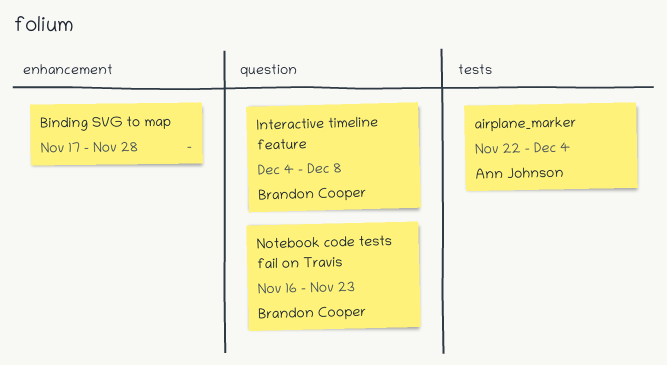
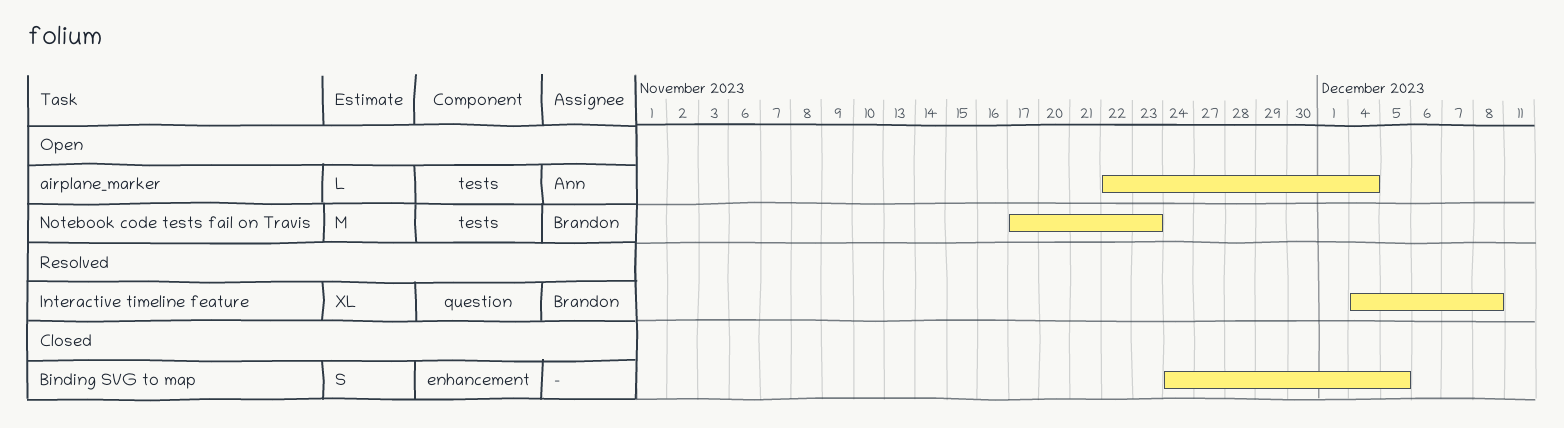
Binding SVG to map, start: Nov 17 -> Nov 24
Binding SVG to map, due: Nov 28 -> Dec 5
Notebook code tests fail on Travis, label: question -> tests
Notebook code tests fail on Travis, start: Nov 16 -> Nov 17

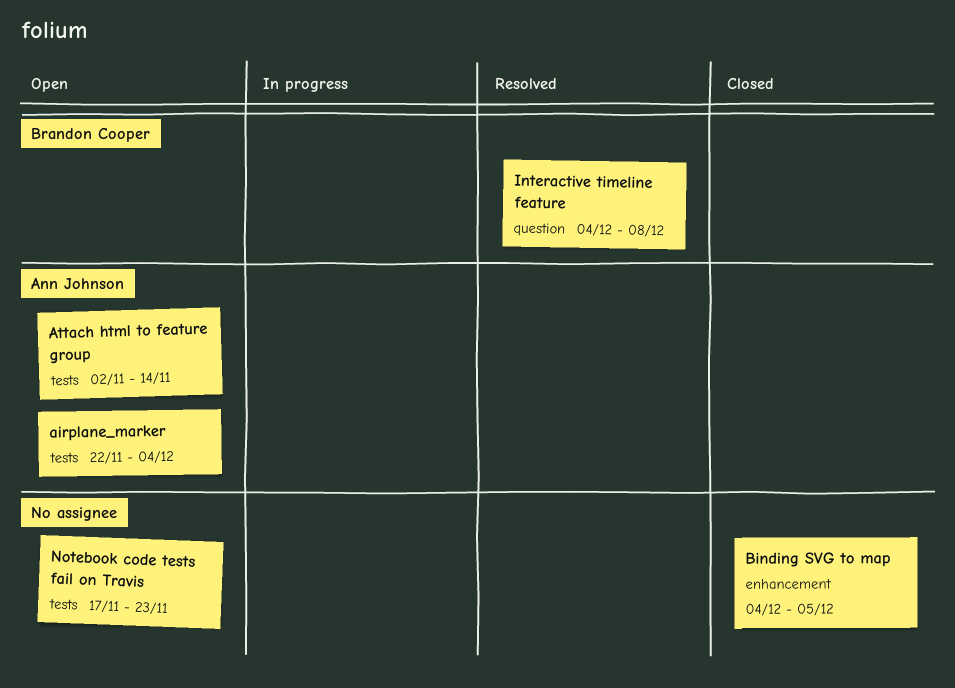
Attach html to feature group: none -> present
Binding SVG to map, start: Nov 24 -> Dec 4
Notebook code tests fail on Travis, owner: Brandon Cooper -> none

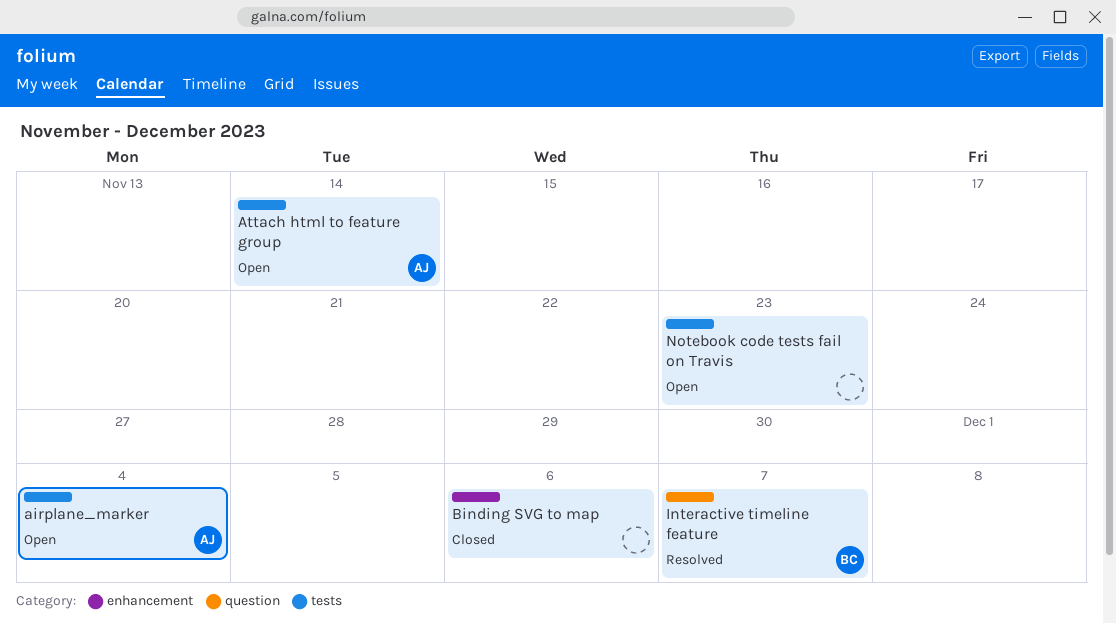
Binding SVG to map, due: Dec 5 -> Dec 6
Interactive timeline feature, due: Dec 8 -> Dec 7

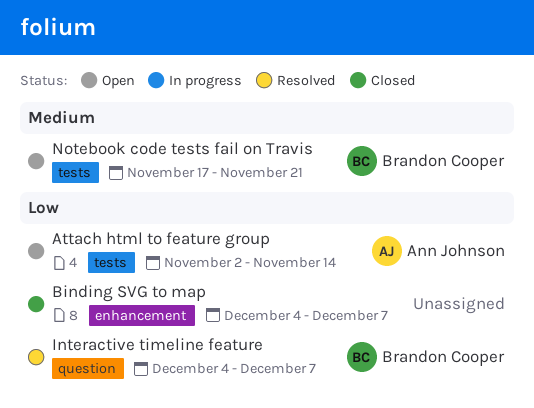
airplane_marker: present -> none
Binding SVG to map, due: Dec 6 -> Dec 7
Notebook code tests fail on Travis, owner: none -> Brandon Cooper
Notebook code tests fail on Travis, due: Nov 23 -> Nov 21

